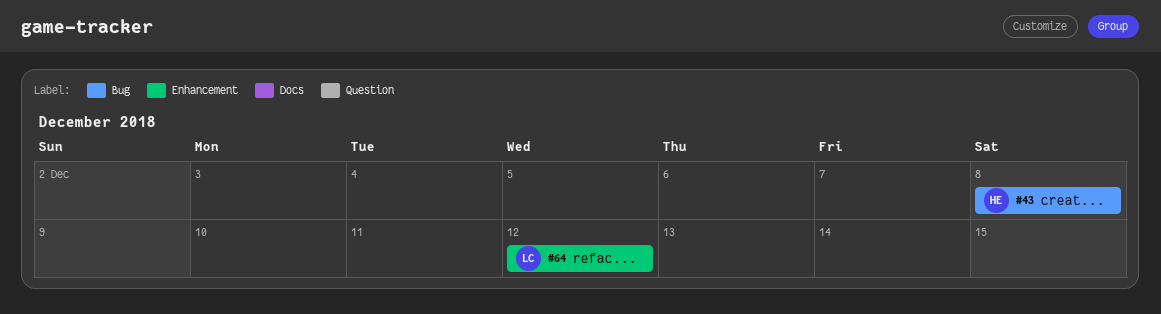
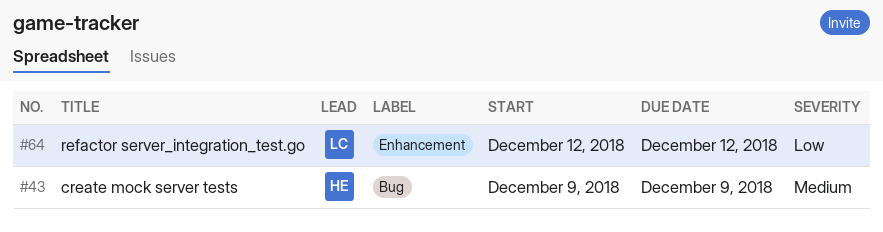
#43, start: Dec 8 -> Dec 9
#43, due: Dec 8 -> Dec 9

